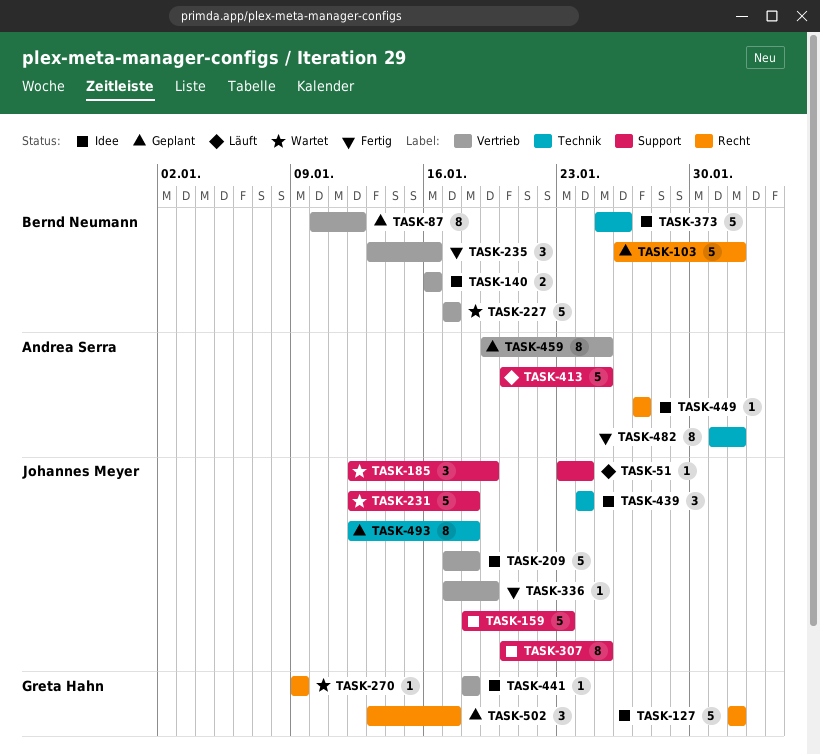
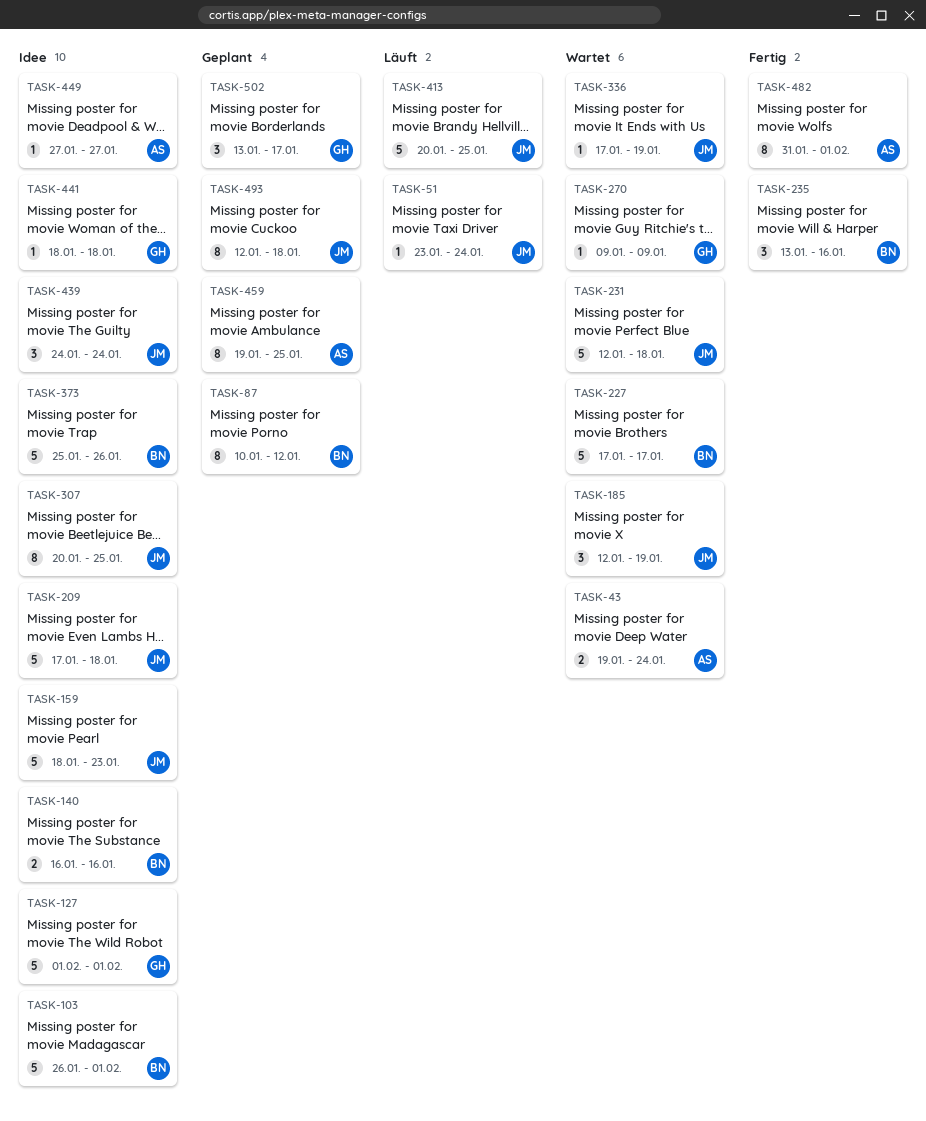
TASK-43: none -> present
TASK-103, status: Geplant -> Idee
TASK-336, status: Fertig -> Wartet
TASK-413, owner: Andrea Serra -> Johannes Meyer

